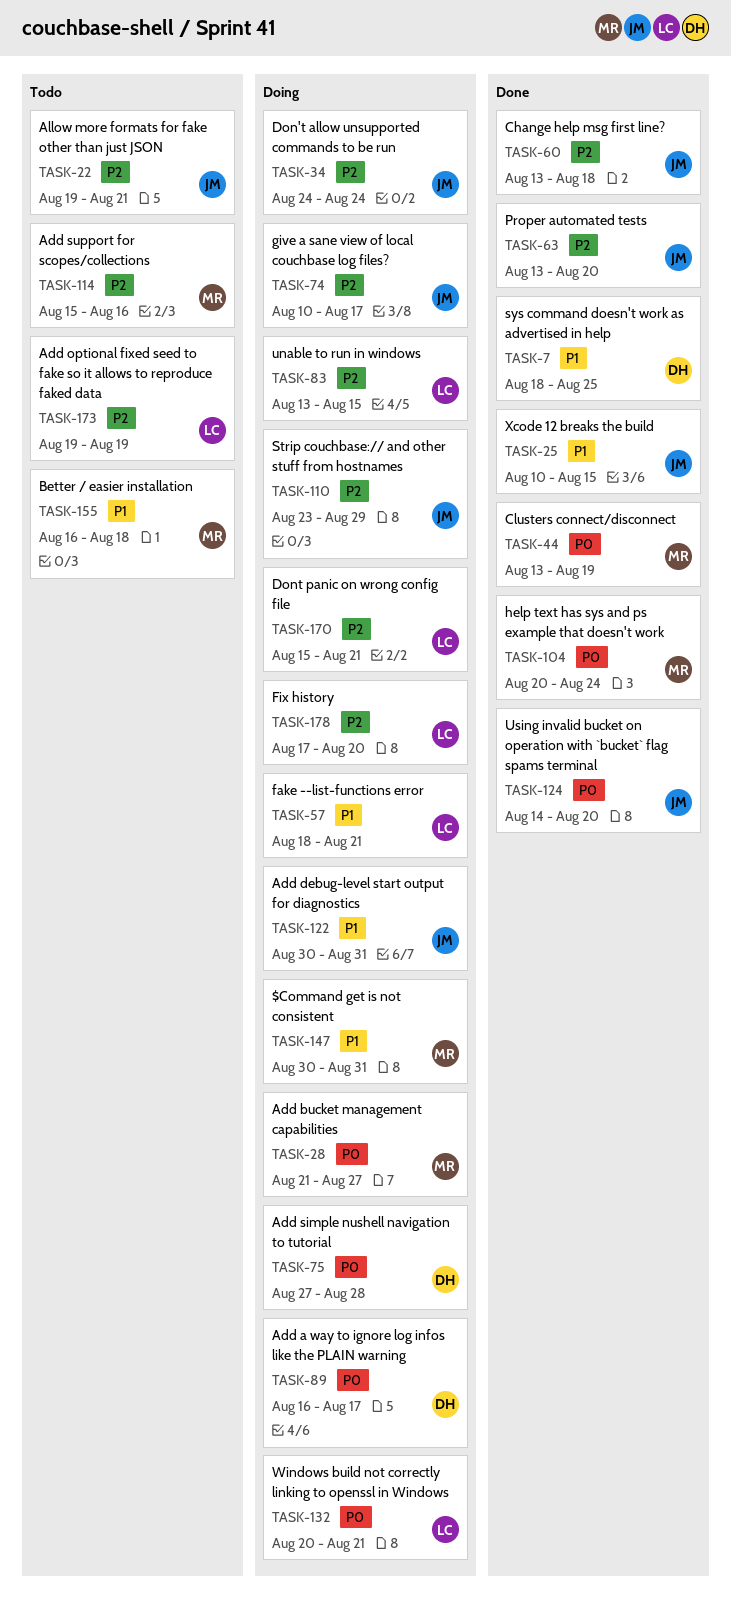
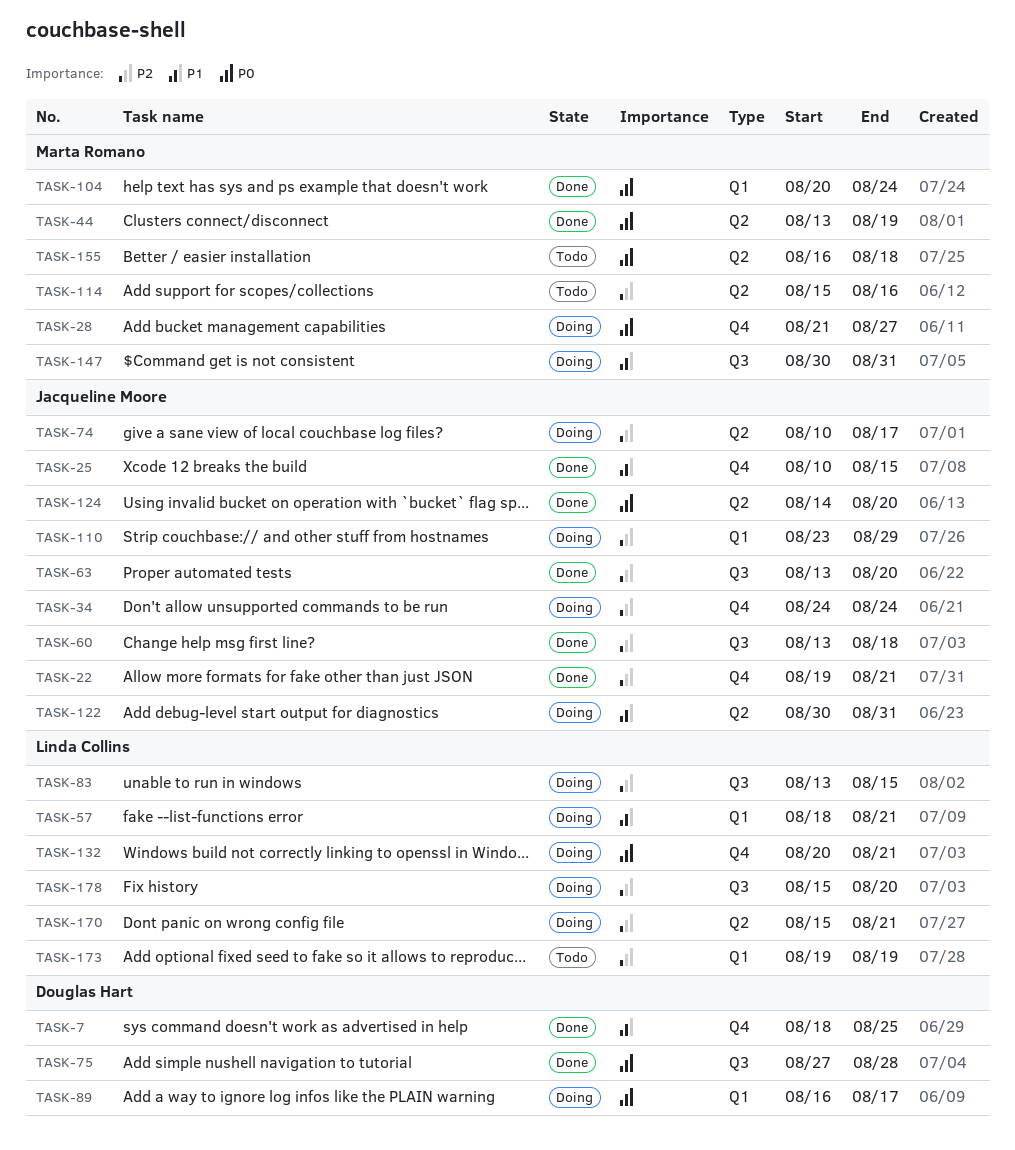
TASK-22, status: Todo -> Done
TASK-75, status: Doing -> Done
TASK-155, priority: P1 -> P0
TASK-178, start: Aug 17 -> Aug 15

